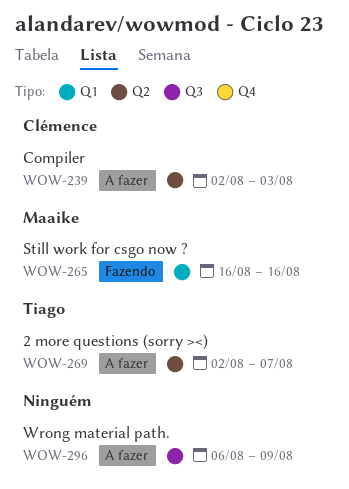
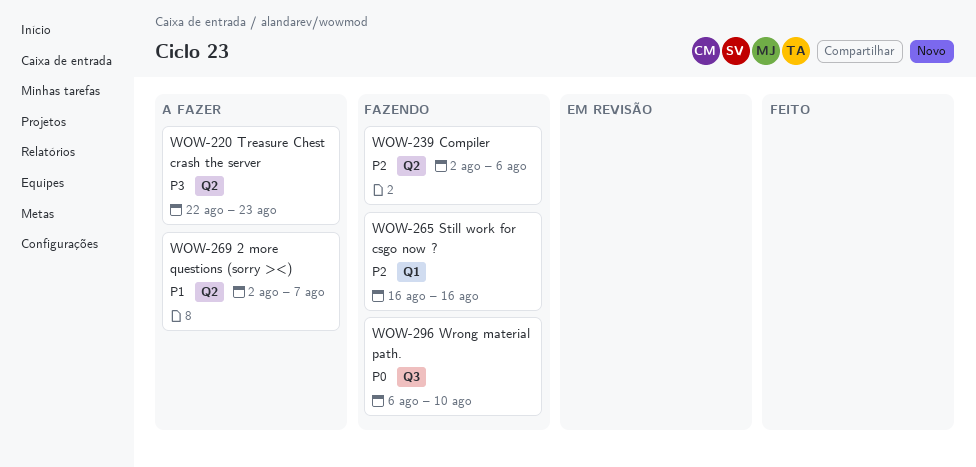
WOW-220: none -> present
WOW-239, status: A fazer -> Fazendo
WOW-239, due: Aug 3 -> Aug 6
WOW-296, status: A fazer -> Fazendo
WOW-296, due: Aug 9 -> Aug 10

